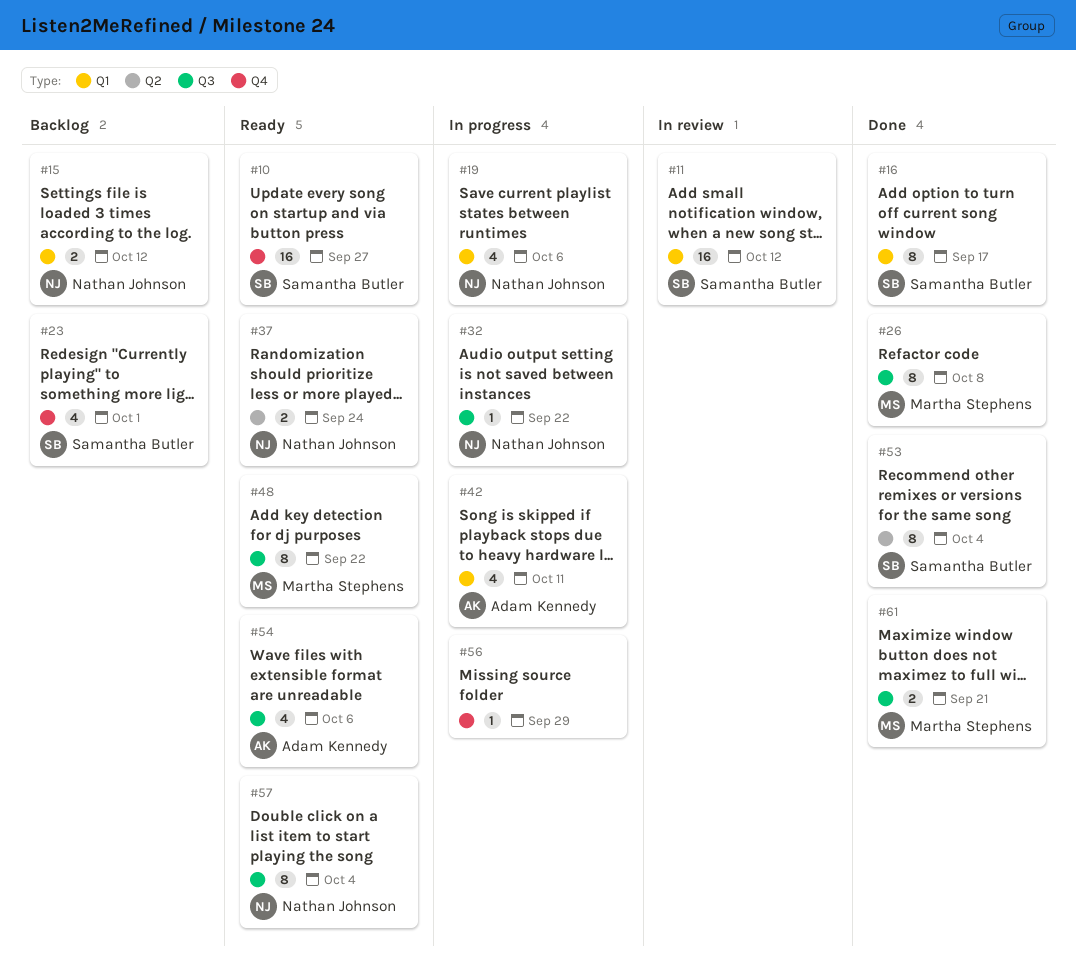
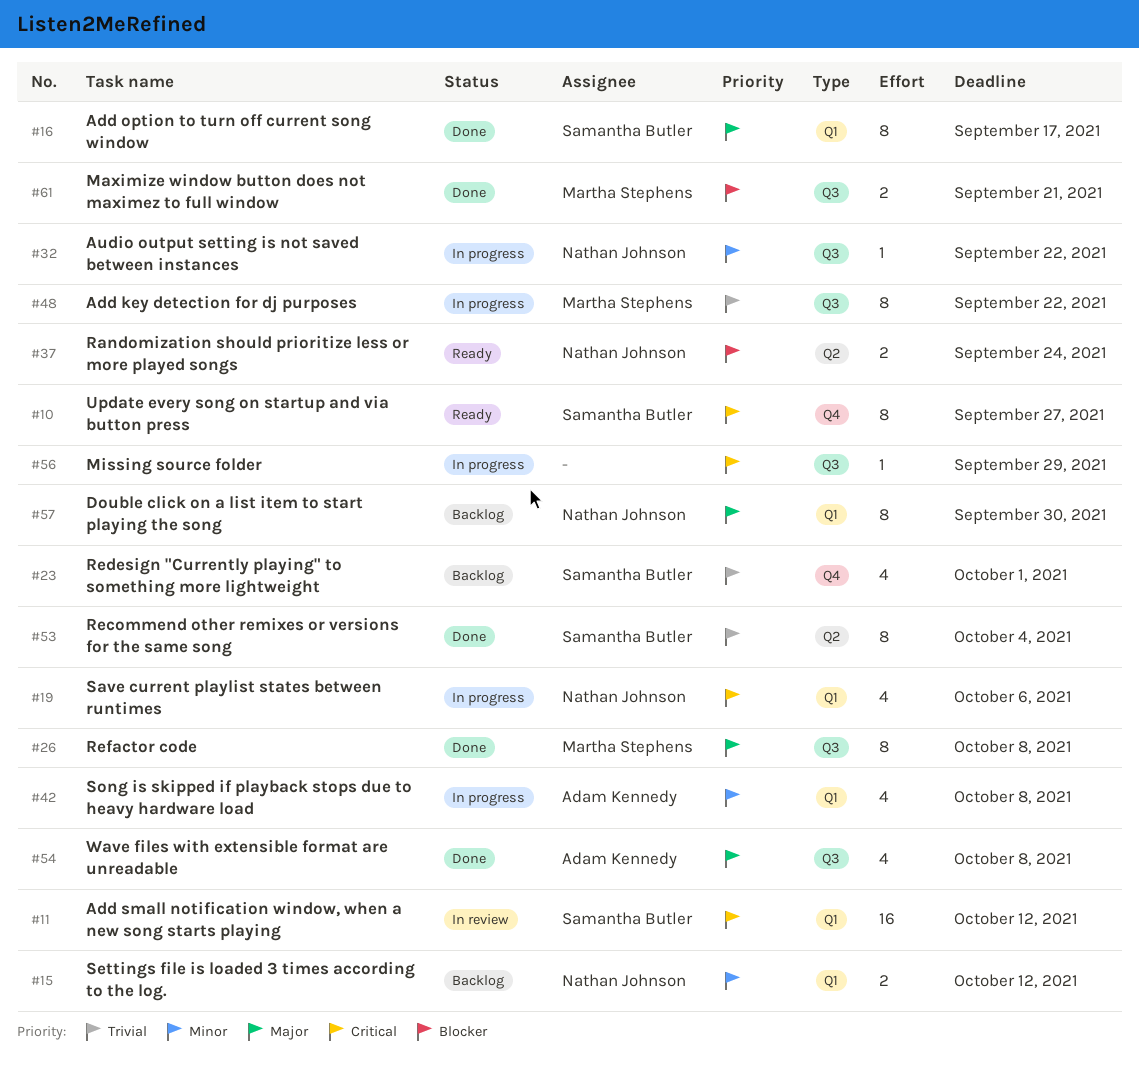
#10, estimate: 16 -> 8
#42, due: Oct 11 -> Oct 8
#48, status: Ready -> In progress
#54, status: Ready -> Done
#54, due: Oct 6 -> Oct 8
#56, label: Q4 -> Q3
#57, status: Ready -> Backlog
#57, label: Q3 -> Q1
#57, due: Oct 4 -> Sep 30

